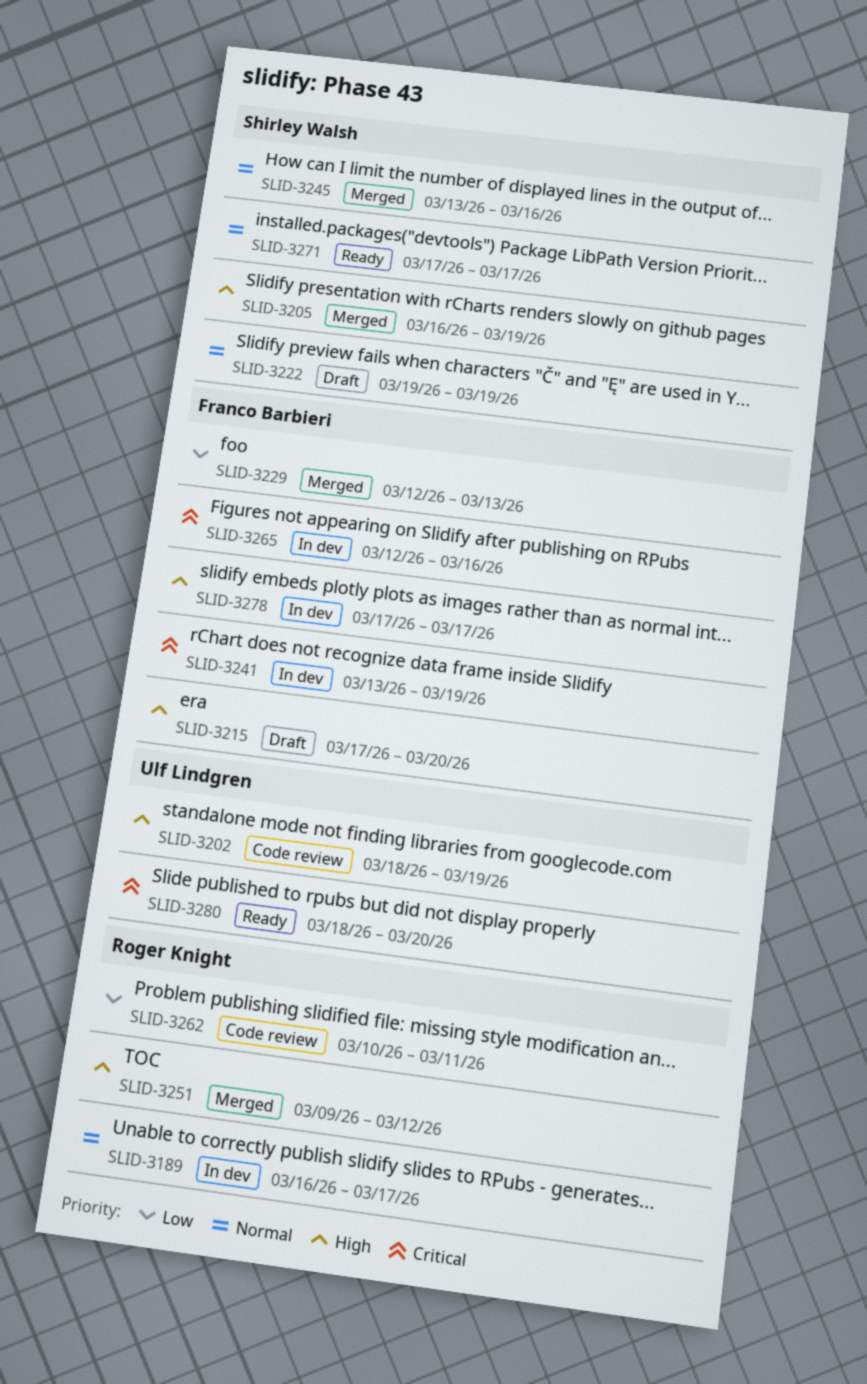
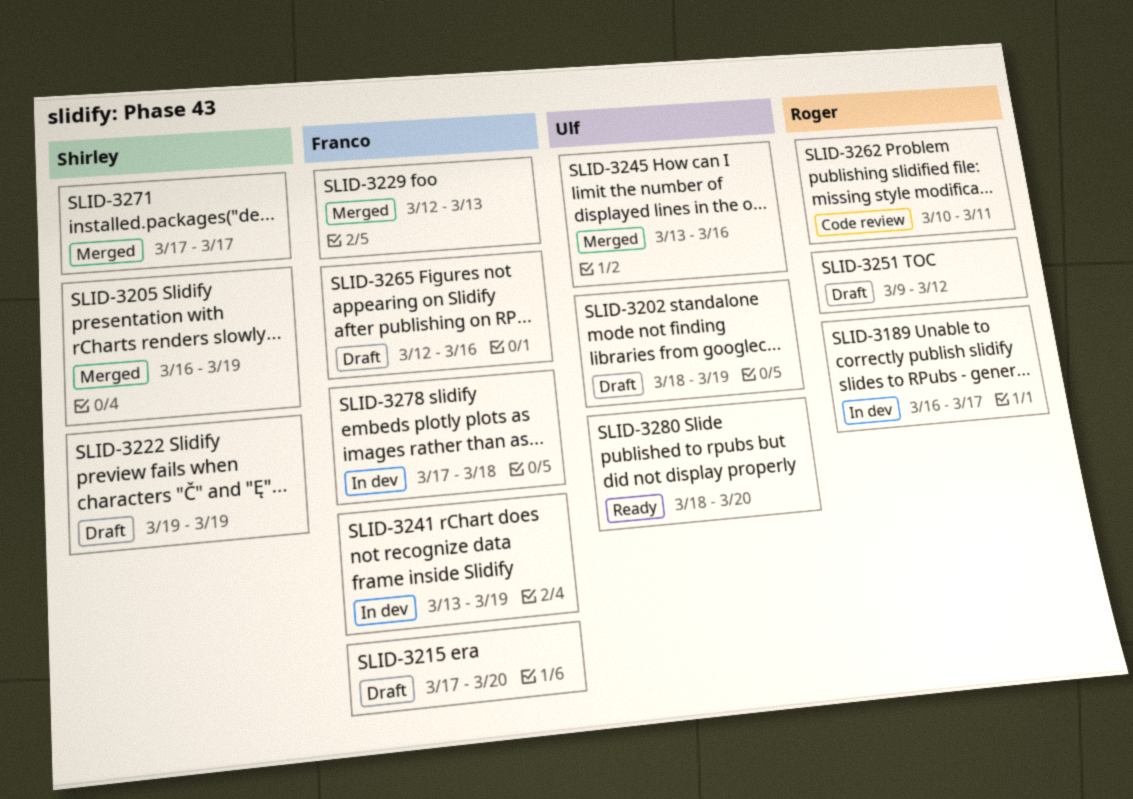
SLID-3202, status: Code review -> Draft
SLID-3245, owner: Shirley Walsh -> Ulf Lindgren
SLID-3251, status: Merged -> Draft
SLID-3265, status: In dev -> Draft
SLID-3271, status: Ready -> Merged
SLID-3278, due: Mar 17 -> Mar 18

